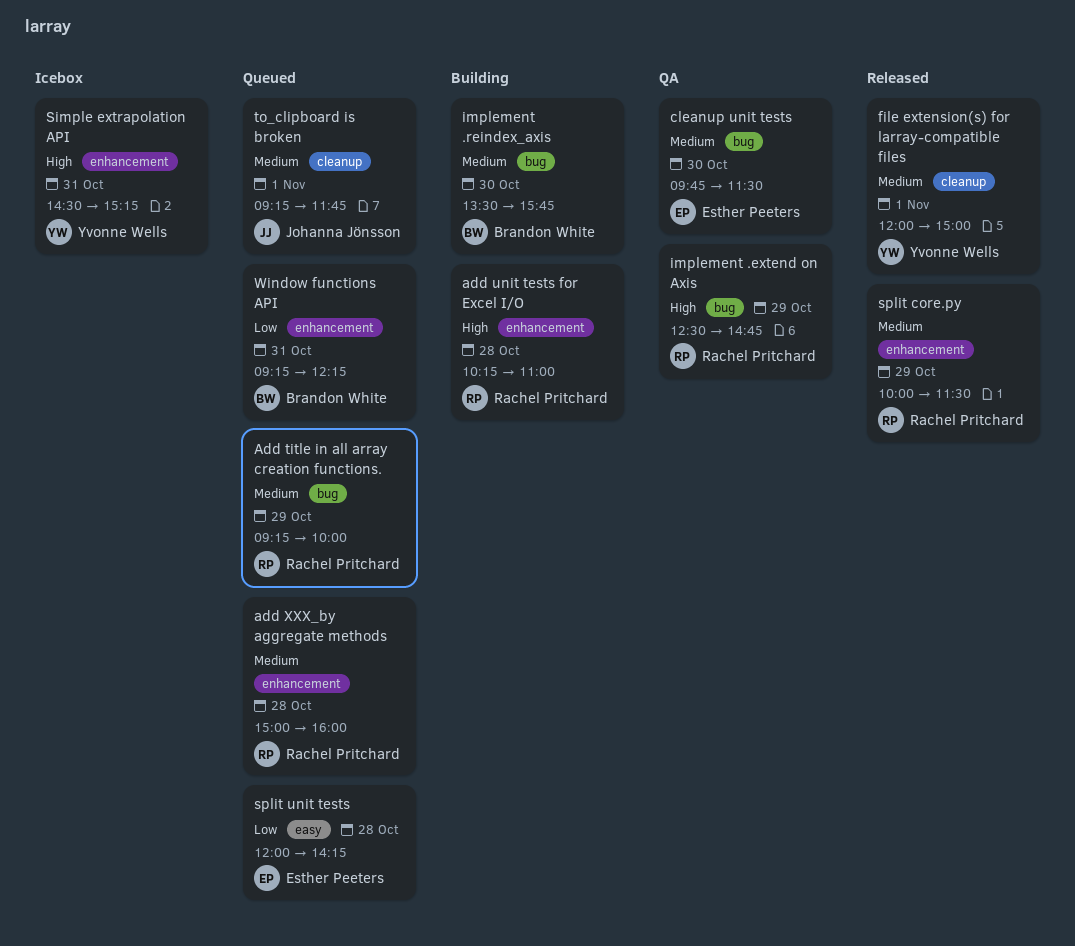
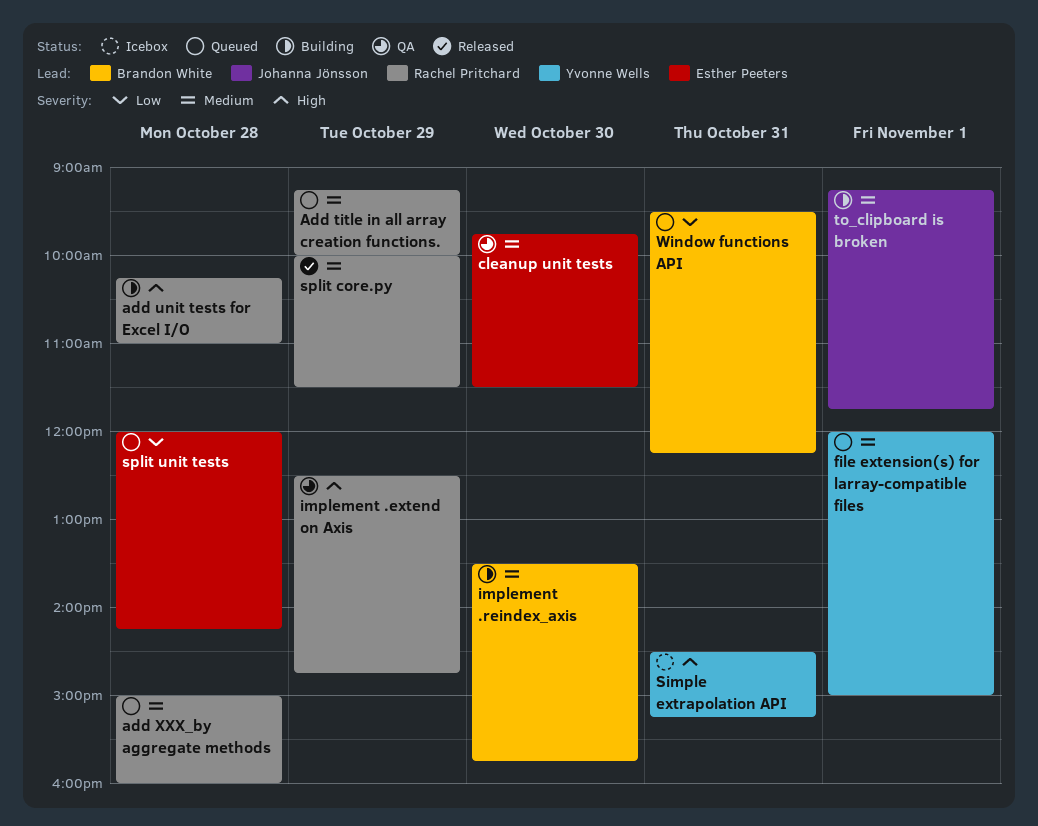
file extension(s) for larray-compatible files, status: Released -> Queued
to_clipboard is broken, status: Queued -> Building
Window functions API, begins: 09:15 -> 09:30

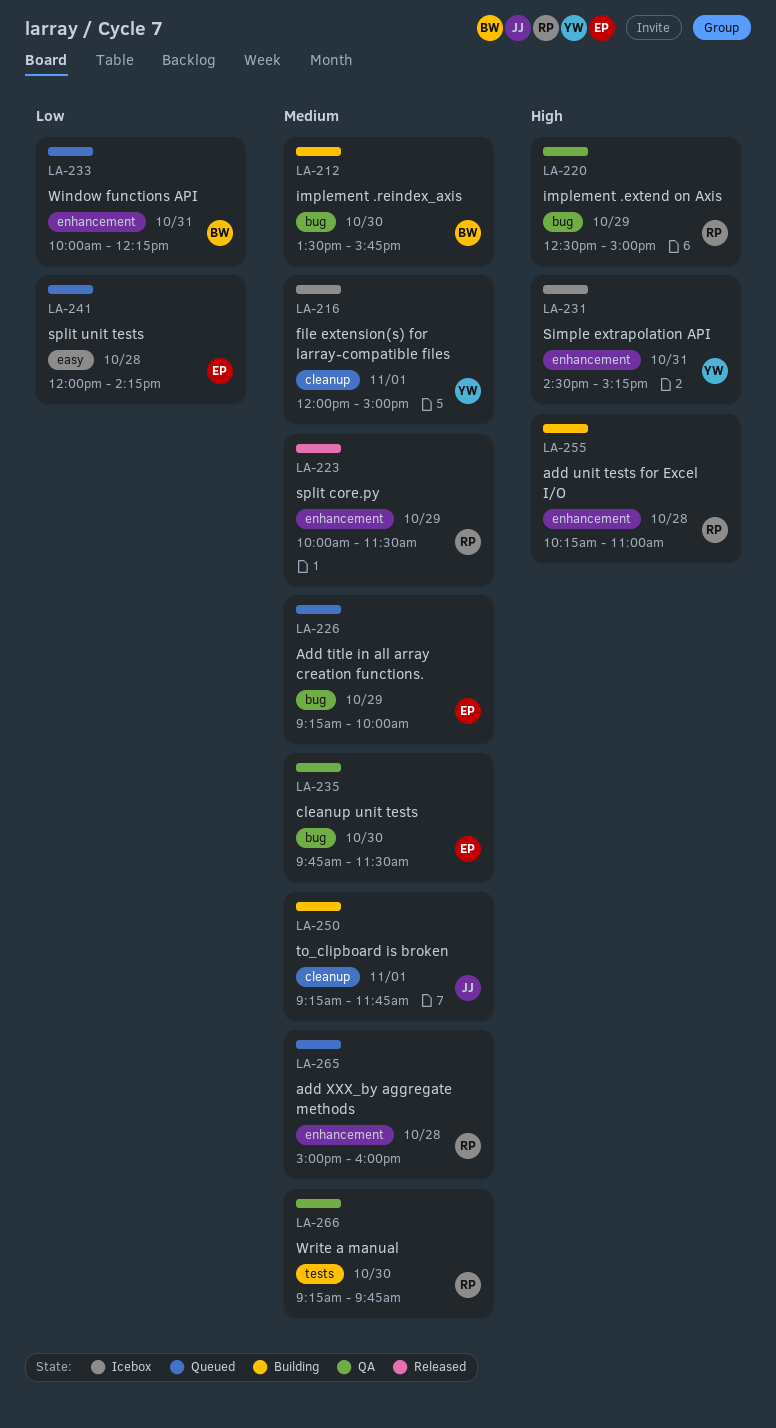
Add title in all array creation functions., owner: Rachel Pritchard -> Esther Peeters
file extension(s) for larray-compatible files, status: Queued -> Icebox
implement .extend on Axis, ends: 14:45 -> 15:00
Window functions API, begins: 09:30 -> 10:00
Write a manual: none -> present

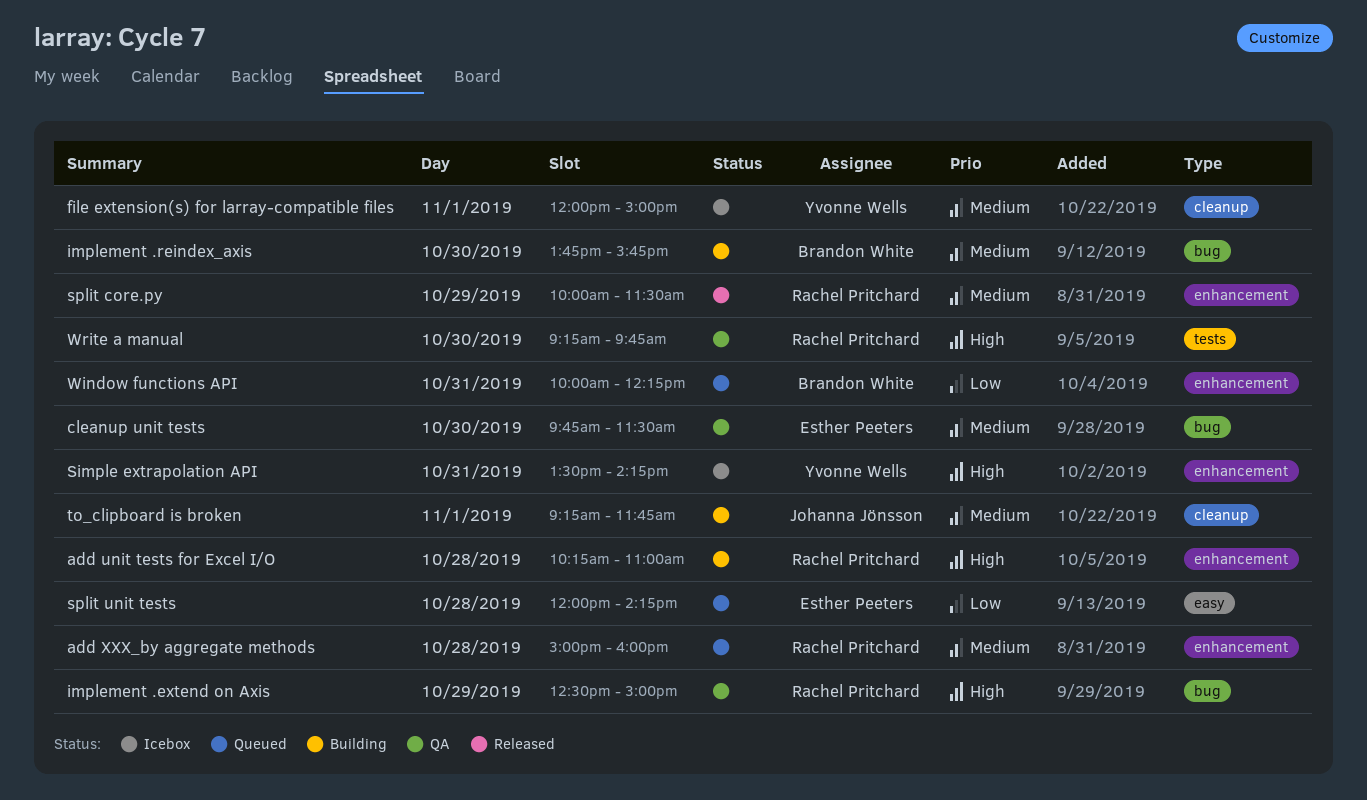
Add title in all array creation functions.: present -> none
implement .reindex_axis, begins: 13:30 -> 13:45
Simple extrapolation API, begins: 14:30 -> 13:30
Simple extrapolation API, ends: 15:15 -> 14:15
Write a manual, priority: Medium -> High

